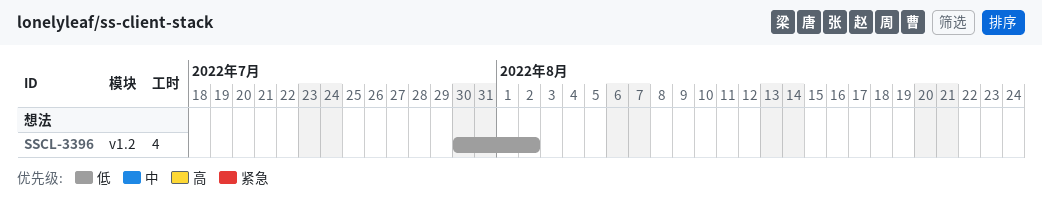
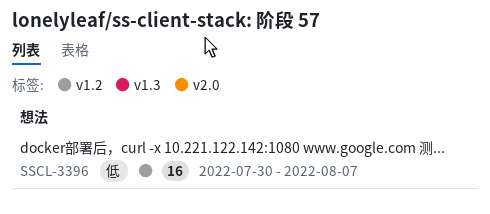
SSCL-3396, estimate: 4 -> 16
SSCL-3396, due: Aug 2 -> Aug 7

